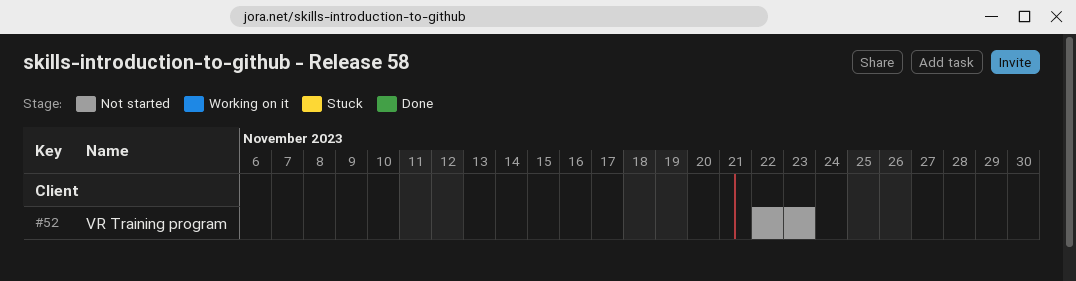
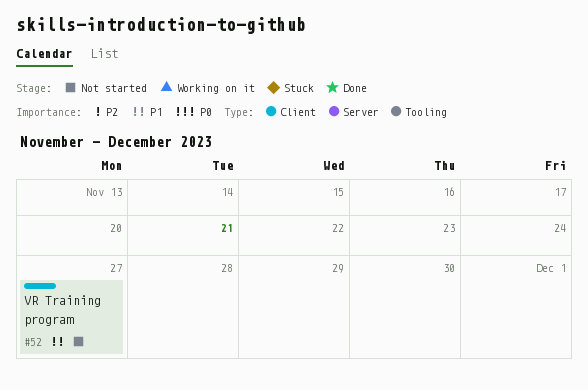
#52, due: Nov 23 -> Nov 27

